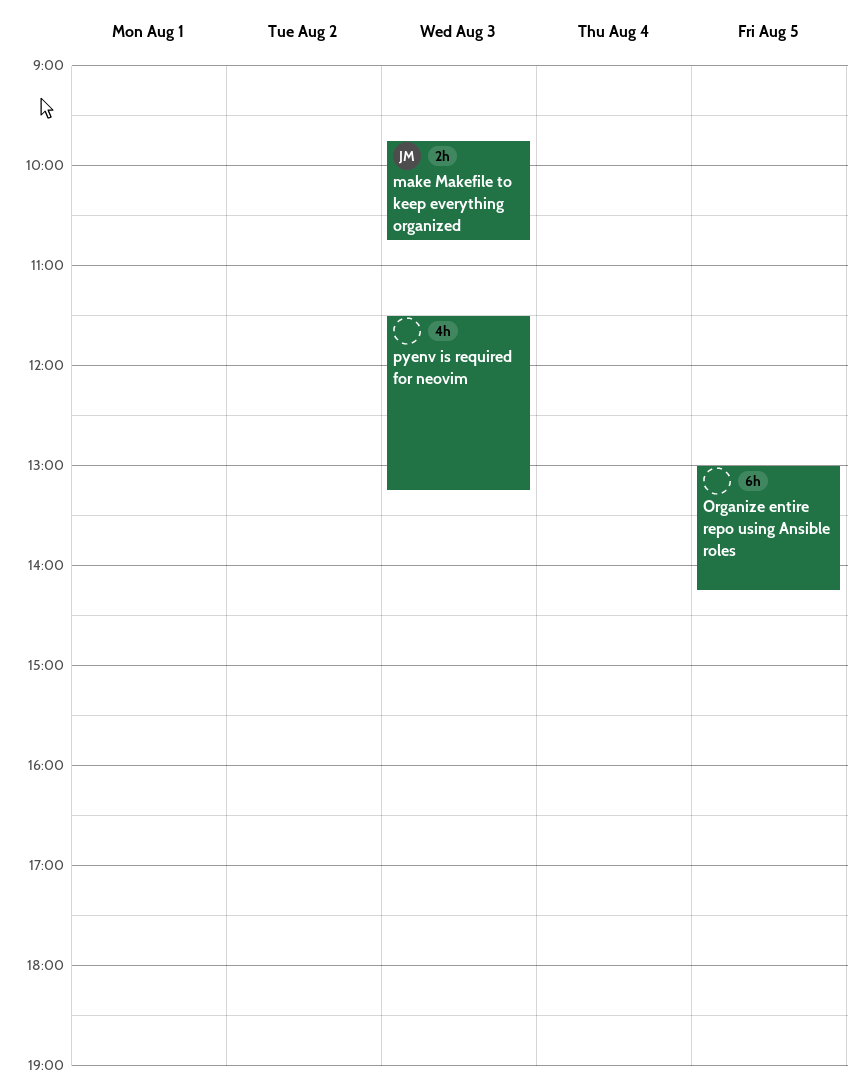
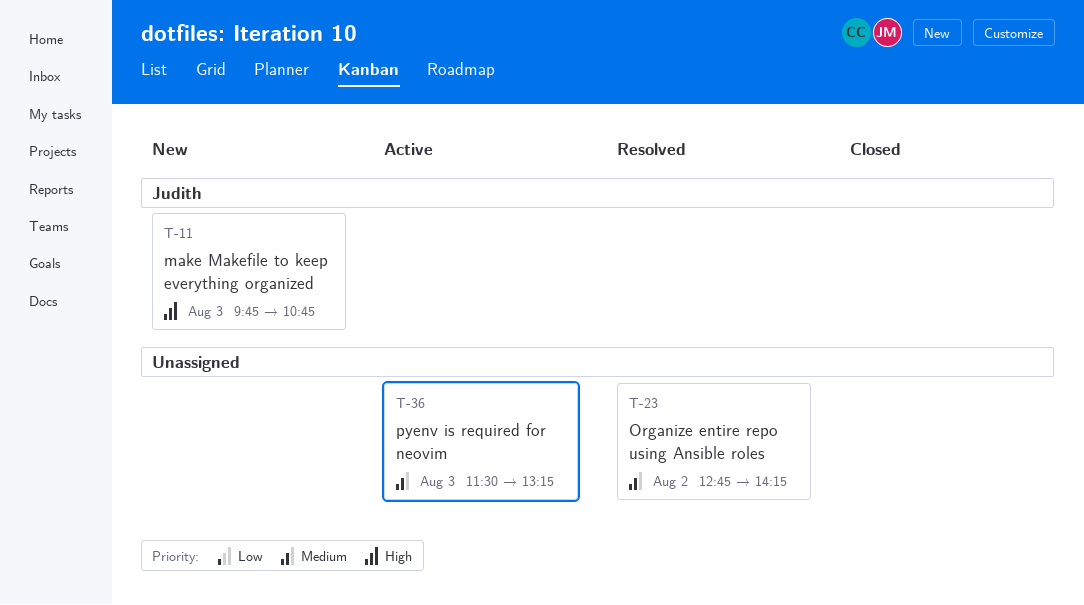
Organize entire repo using Ansible roles, day: Aug 5 -> Aug 2
Organize entire repo using Ansible roles, begins: 13:00 -> 12:45

